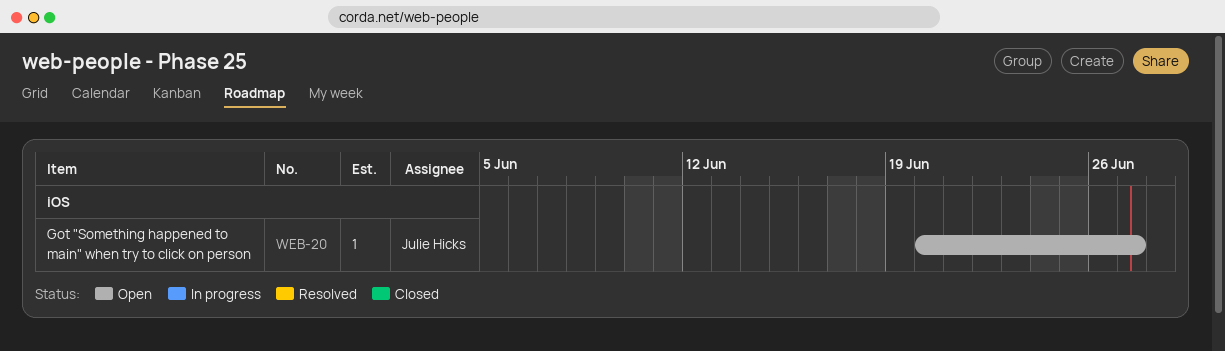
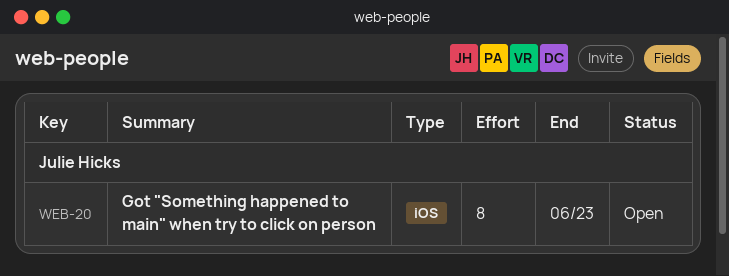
WEB-20, estimate: 1 -> 8
WEB-20, due: Jun 27 -> Jun 23

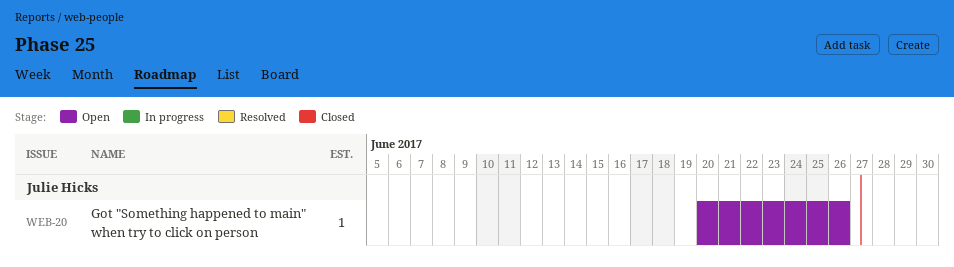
WEB-20, estimate: 8 -> 1
WEB-20, due: Jun 23 -> Jun 26

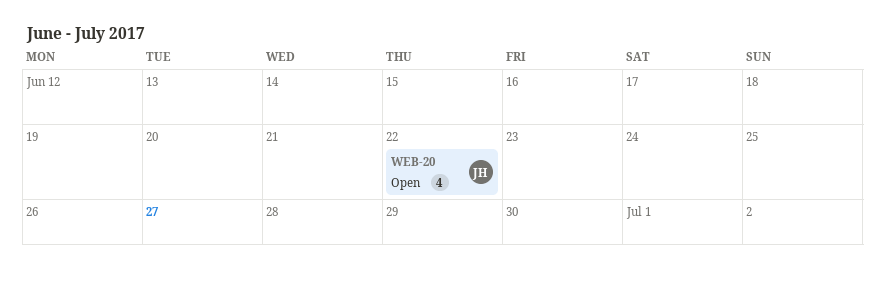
WEB-20, estimate: 1 -> 4
WEB-20, due: Jun 26 -> Jun 22

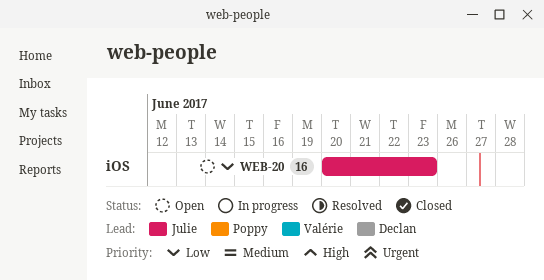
WEB-20, estimate: 4 -> 16
WEB-20, due: Jun 22 -> Jun 23

